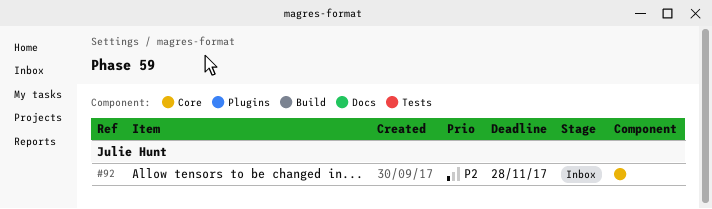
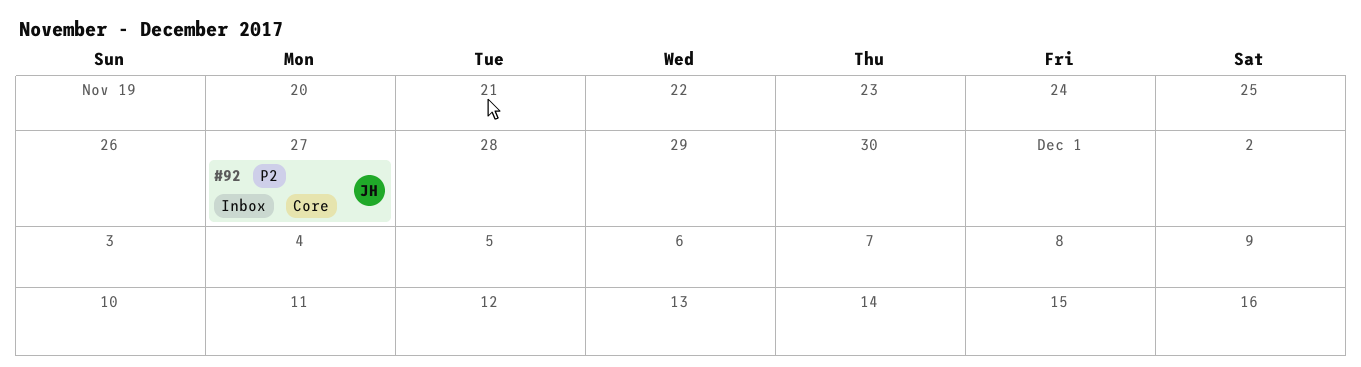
#92, due: Nov 28 -> Nov 27

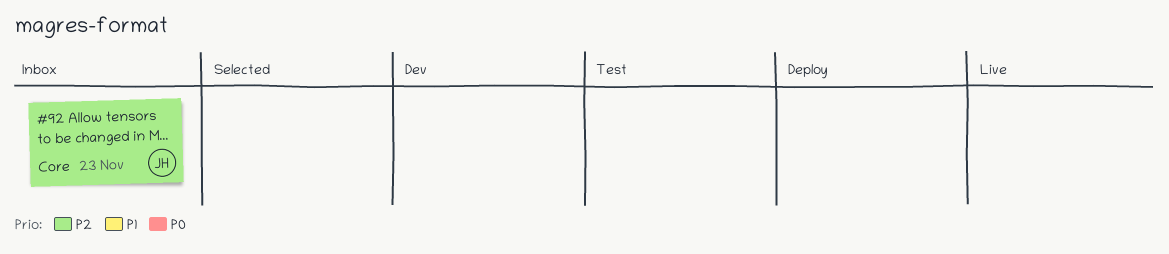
#92, due: Nov 27 -> Nov 23

